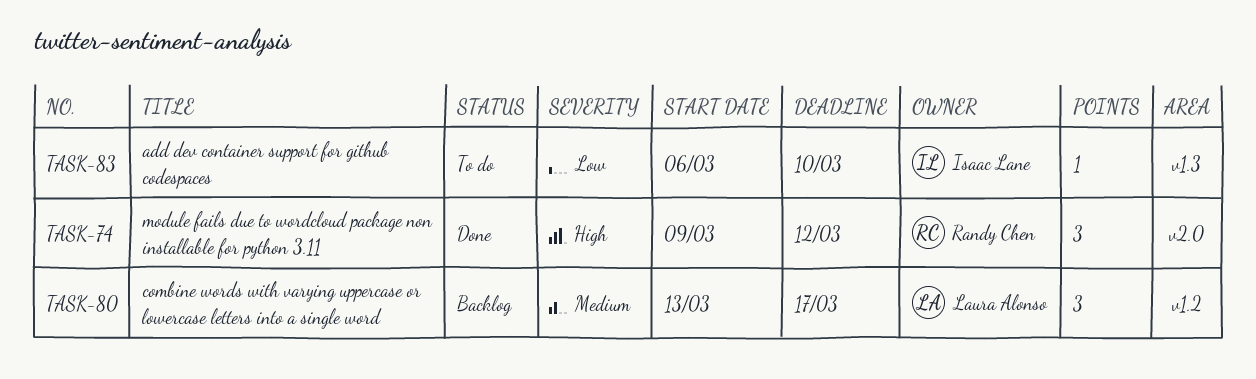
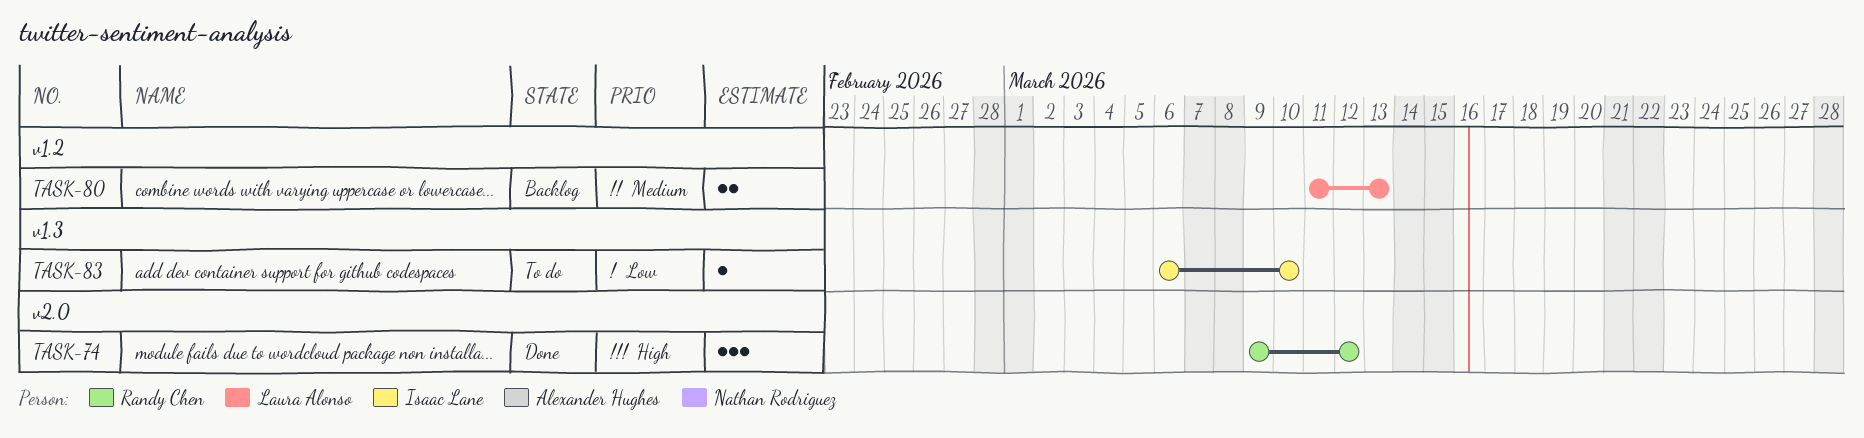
TASK-80, estimate: 3 -> 2
TASK-80, start: Mar 13 -> Mar 11
TASK-80, due: Mar 17 -> Mar 13

